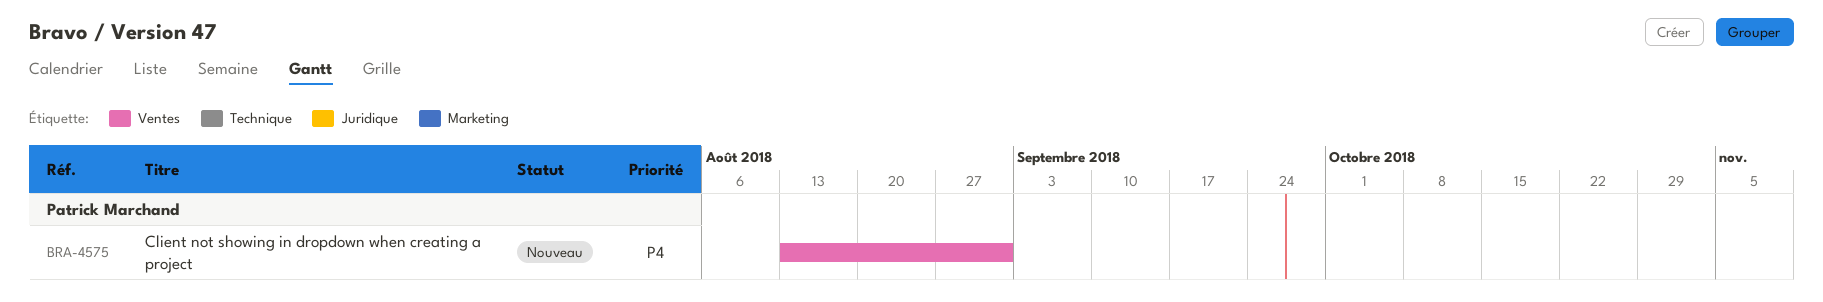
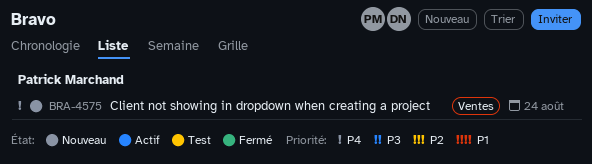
BRA-4575, due: Aug 31 -> Aug 24

